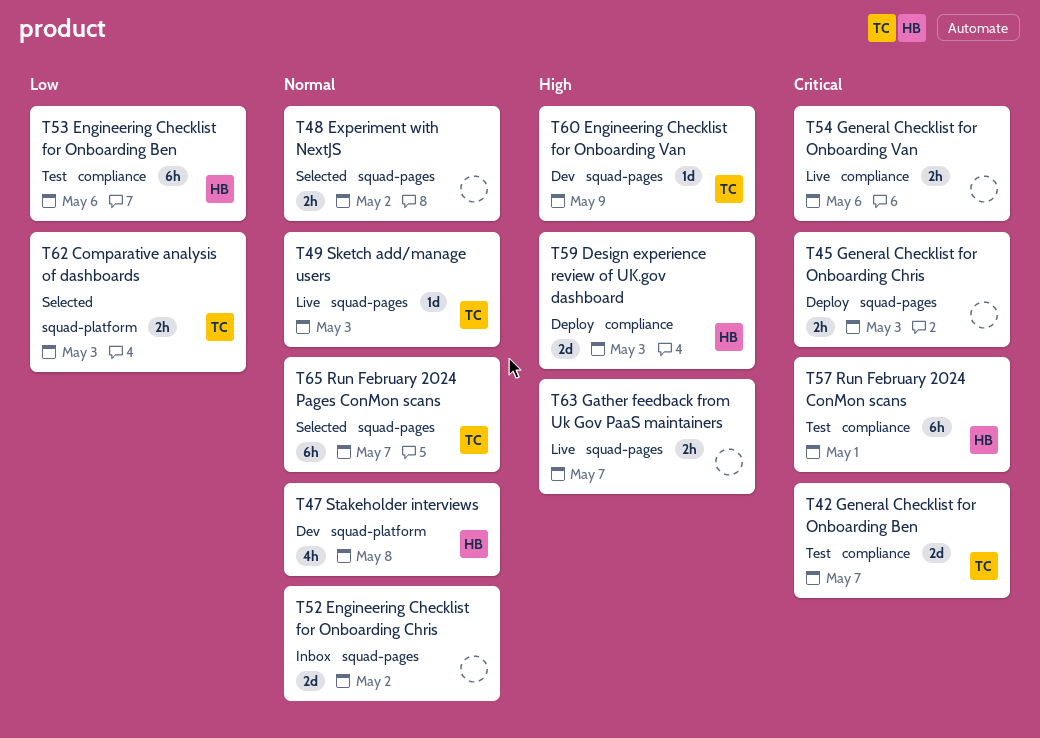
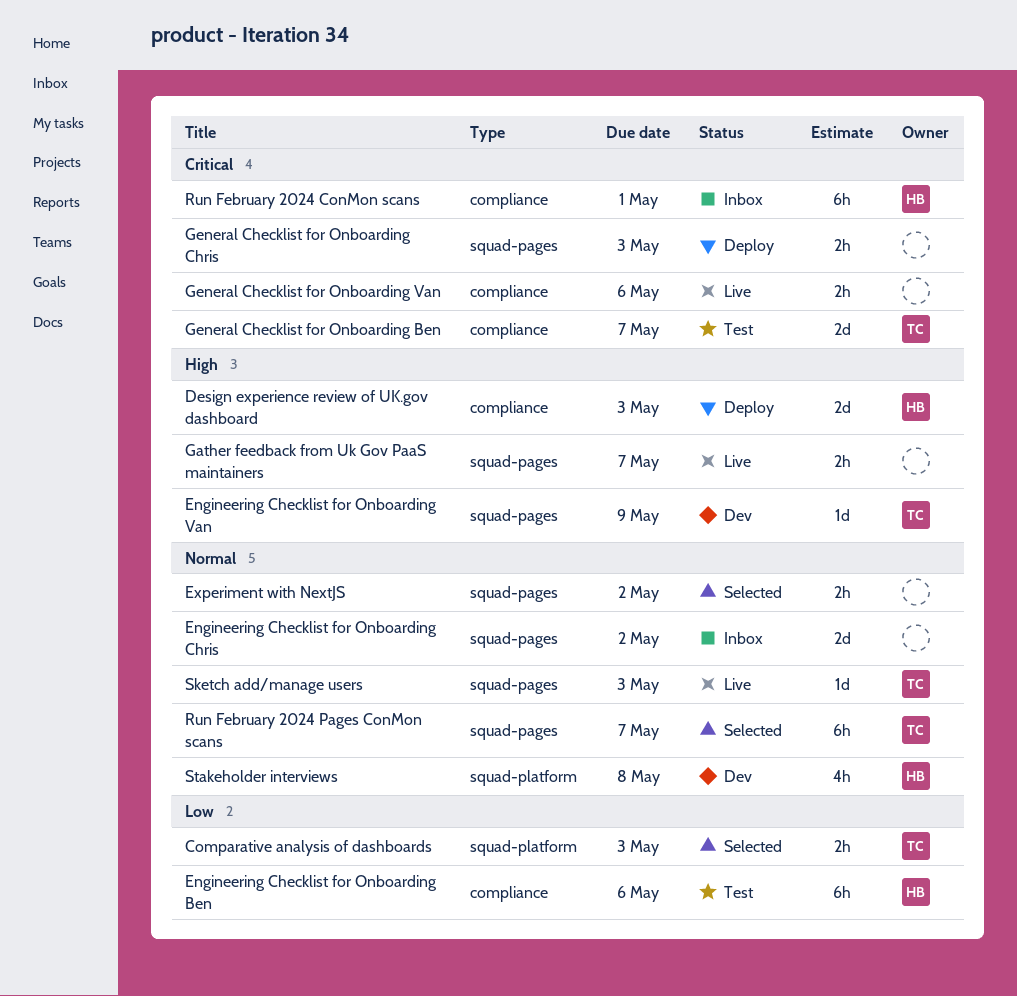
Run February 2024 ConMon scans, status: Test -> Inbox

